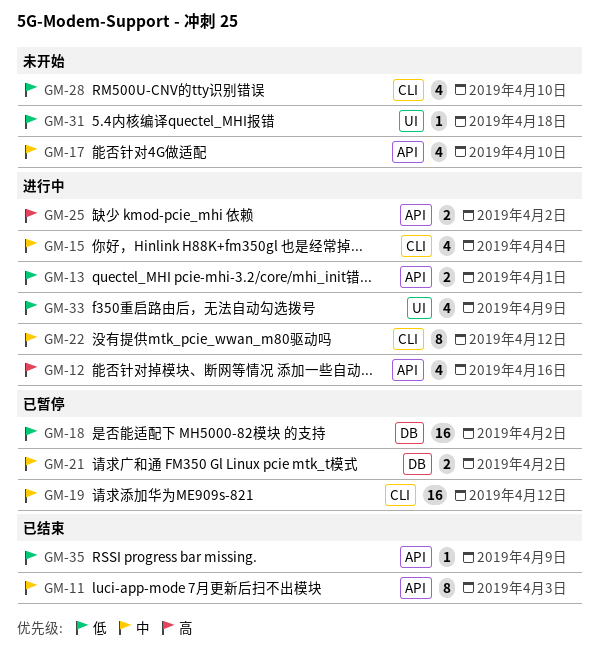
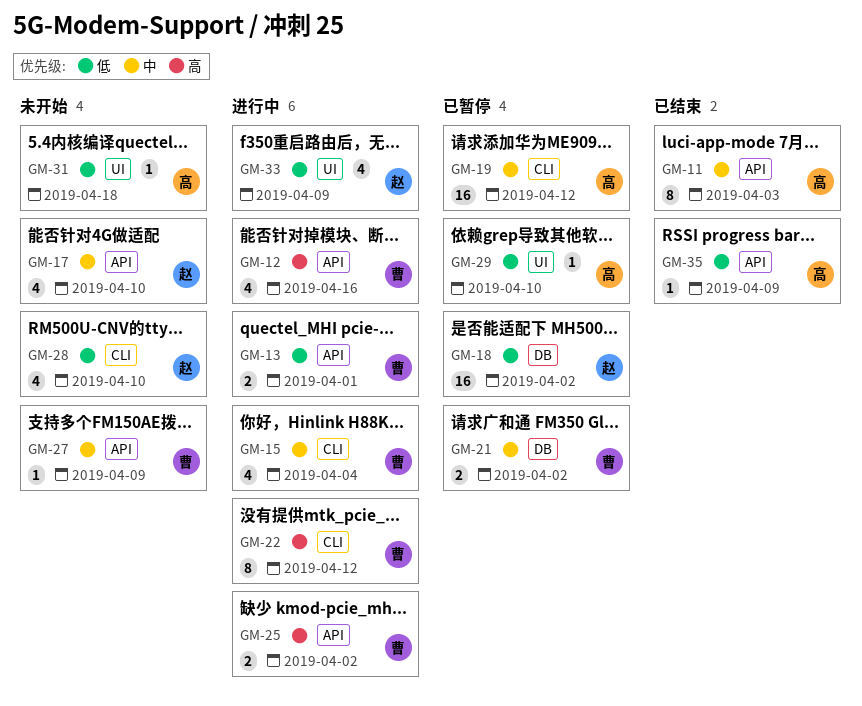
GM-22, priority: 中 -> 高
GM-27: none -> present
GM-29: none -> present

